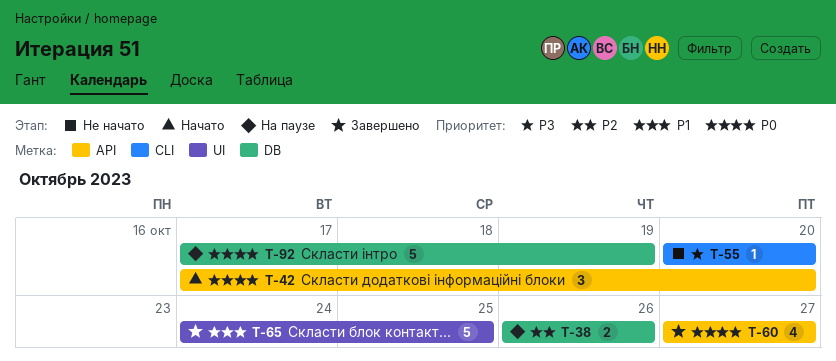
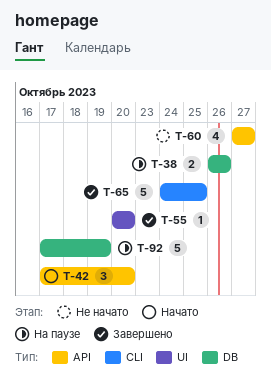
T-55, status: Не начато -> Завершено
T-55, label: CLI -> UI
T-60, status: Завершено -> Не начато
T-65, label: UI -> CLI

